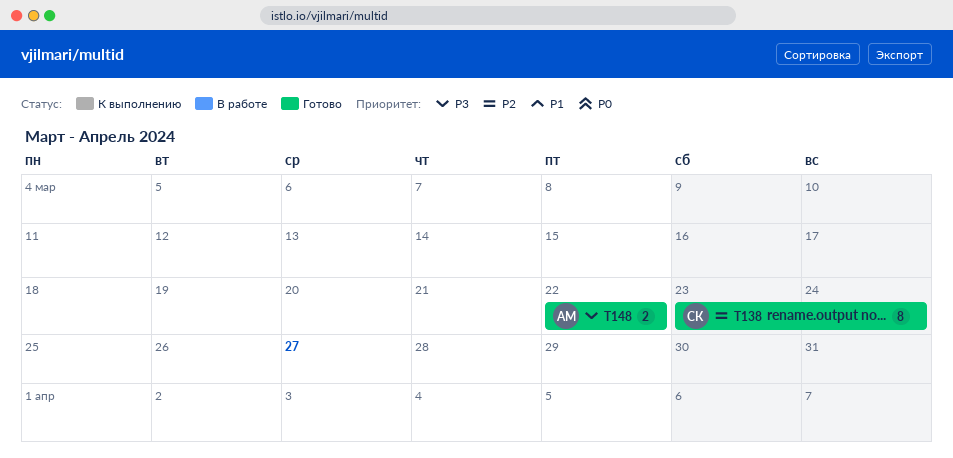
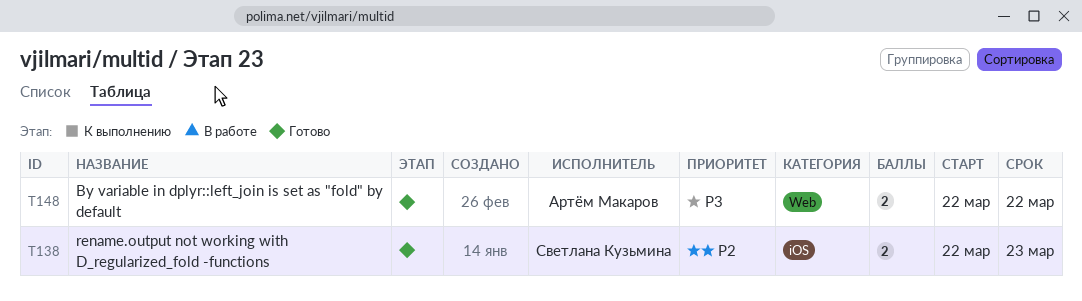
T138, estimate: 8 -> 2
T138, start: Mar 23 -> Mar 22
T138, due: Mar 24 -> Mar 23

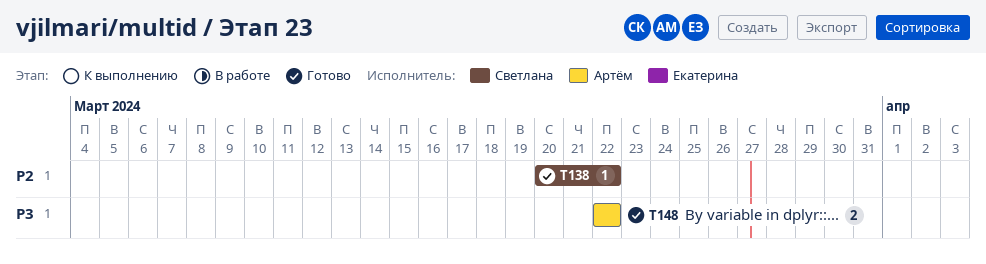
T138, estimate: 2 -> 1
T138, start: Mar 22 -> Mar 20
T138, due: Mar 23 -> Mar 22

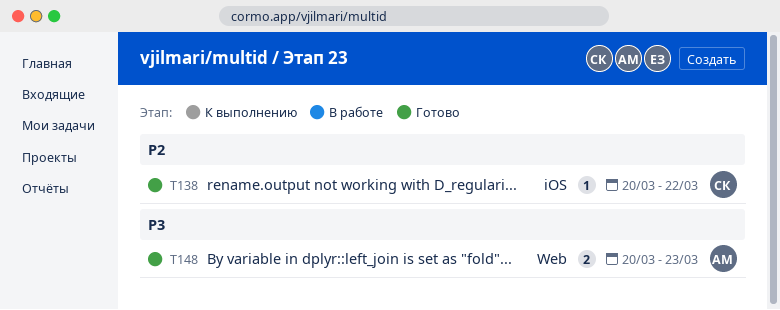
T148, start: Mar 22 -> Mar 20
T148, due: Mar 22 -> Mar 23

